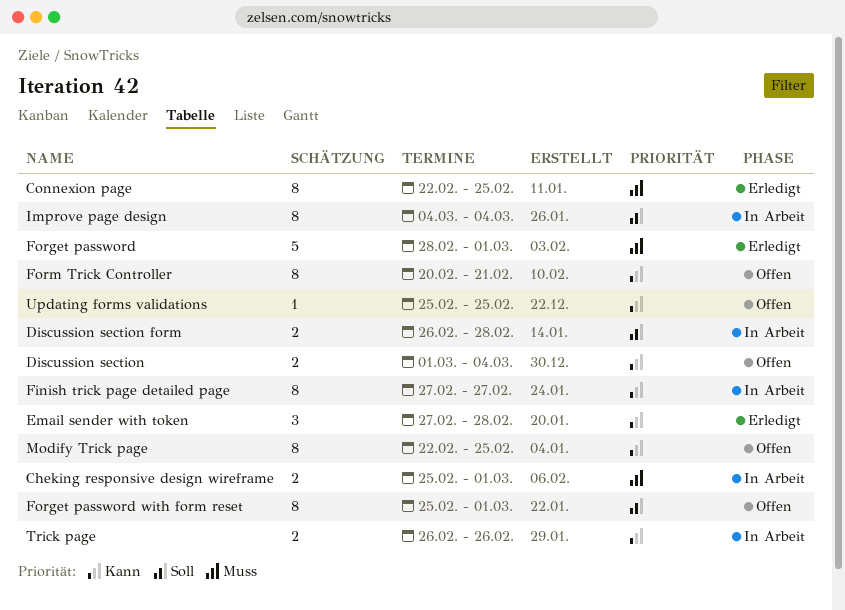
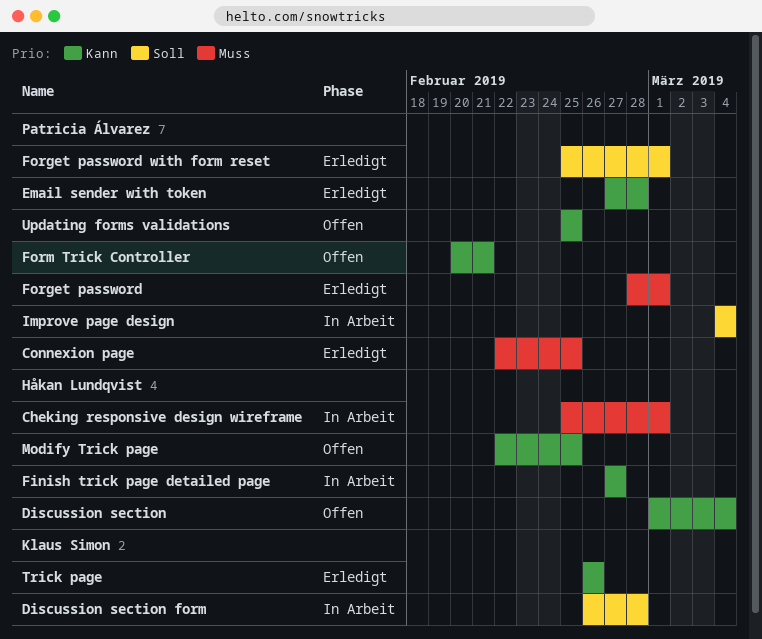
Forget password with form reset, status: Offen -> Erledigt
Trick page, status: In Arbeit -> Erledigt

